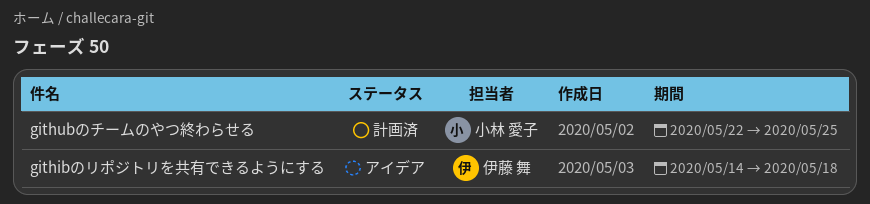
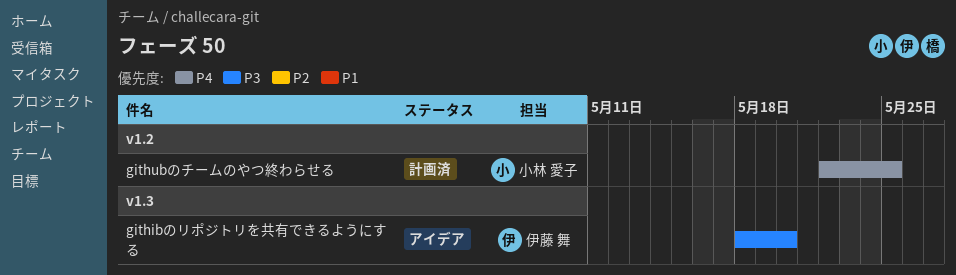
githibのリポジトリを共有できるようにする, start: May 14 -> May 18
githibのリポジトリを共有できるようにする, due: May 18 -> May 20

